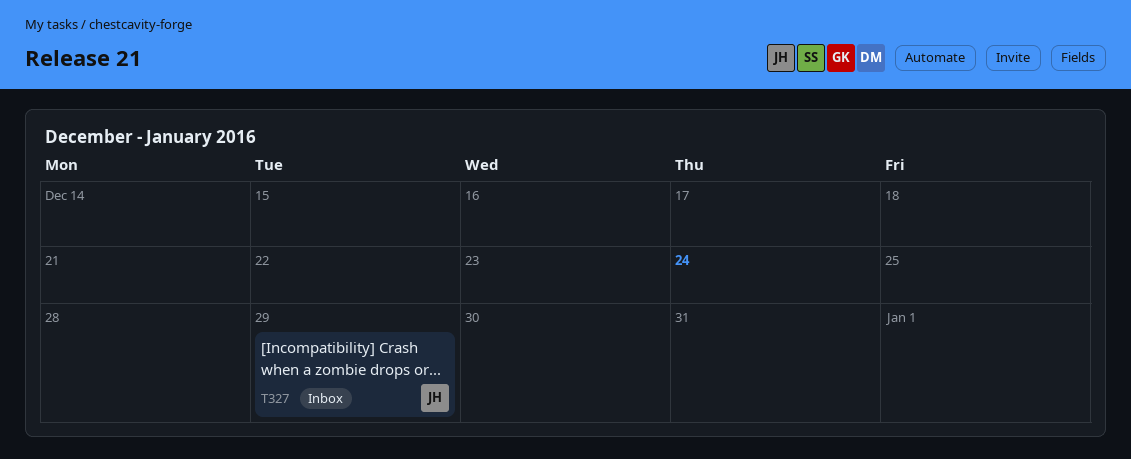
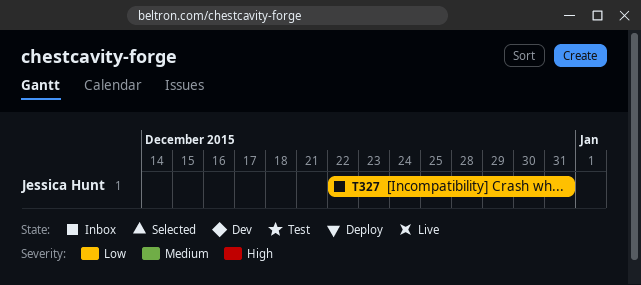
T327, due: Dec 29 -> Dec 31

